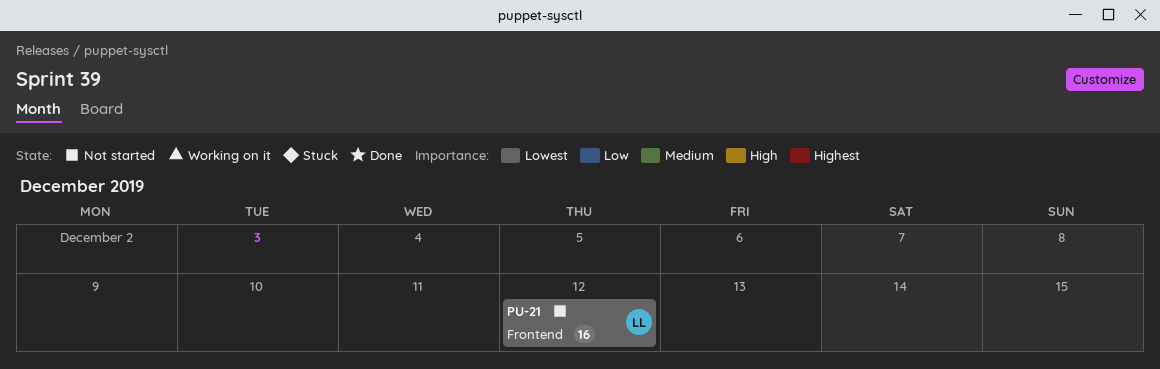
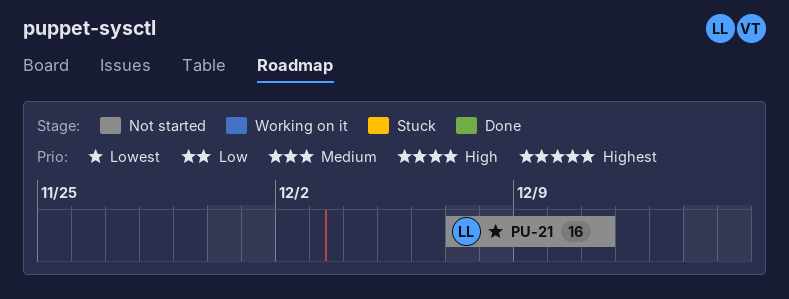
PU-21, due: Dec 12 -> Dec 11

